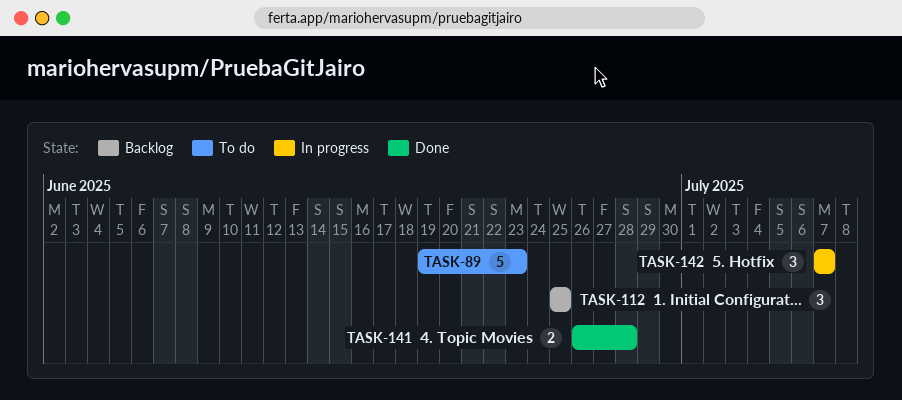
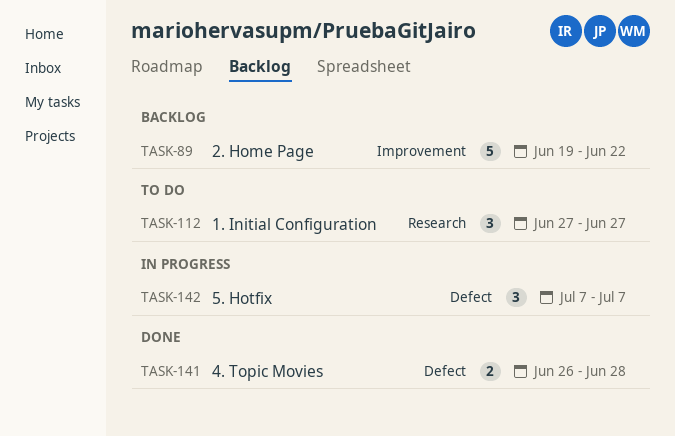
TASK-89, status: To do -> Backlog
TASK-89, due: Jun 23 -> Jun 22
TASK-112, status: Backlog -> To do
TASK-112, start: Jun 25 -> Jun 27
TASK-112, due: Jun 25 -> Jun 27

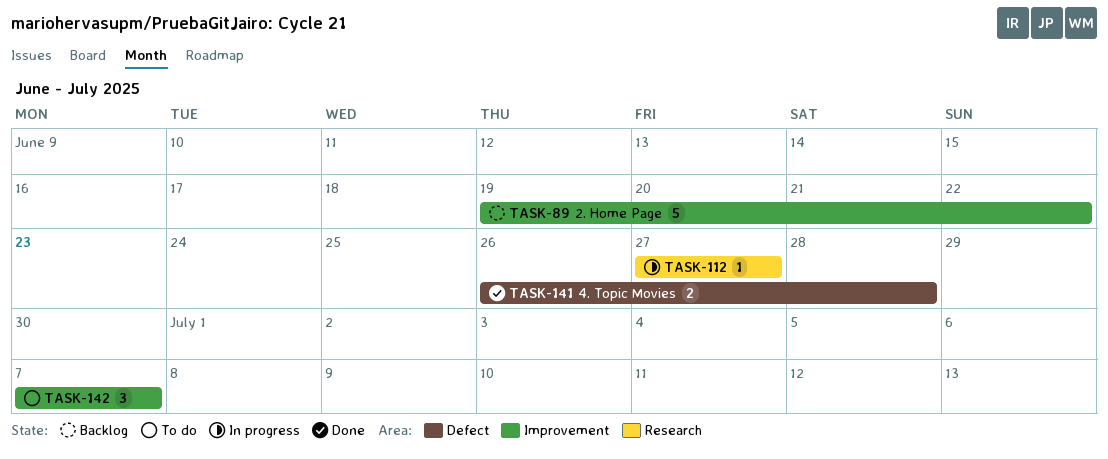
TASK-112, status: To do -> In progress
TASK-112, estimate: 3 -> 1
TASK-142, status: In progress -> To do
TASK-142, label: Defect -> Improvement

